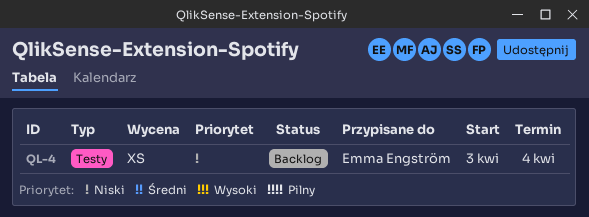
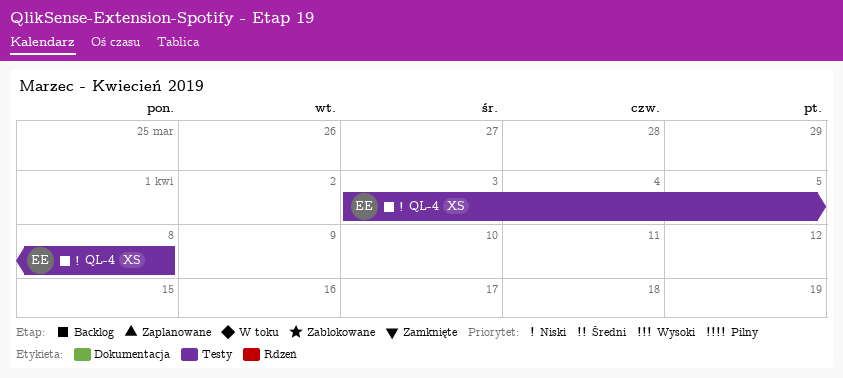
QL-4, due: Apr 4 -> Apr 8

